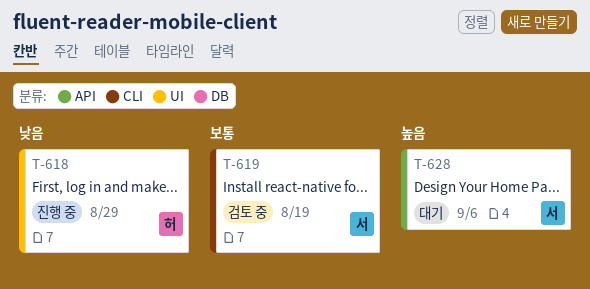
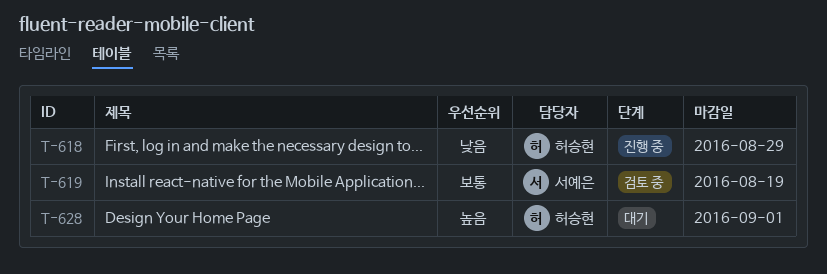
T-628, owner: 서예은 -> 허승현
T-628, due: Sep 6 -> Sep 1

